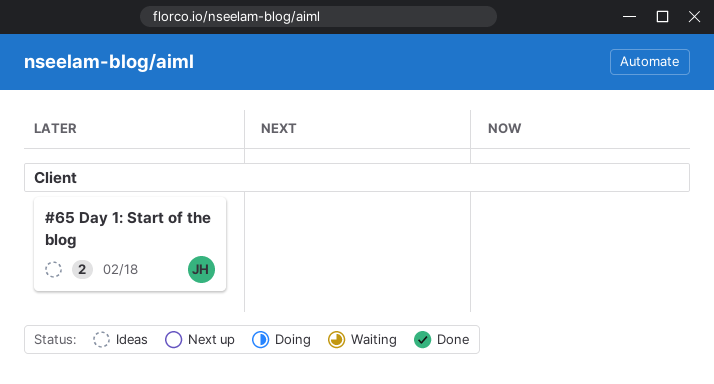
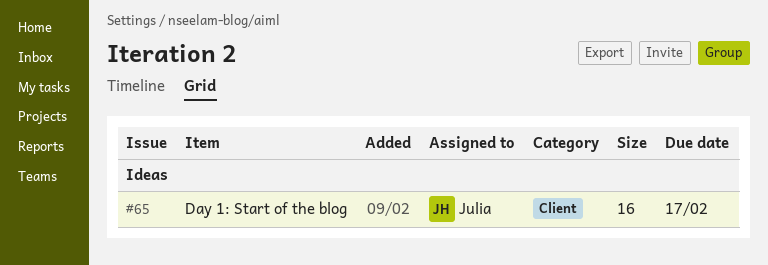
#65, estimate: 2 -> 16
#65, due: Feb 18 -> Feb 17

